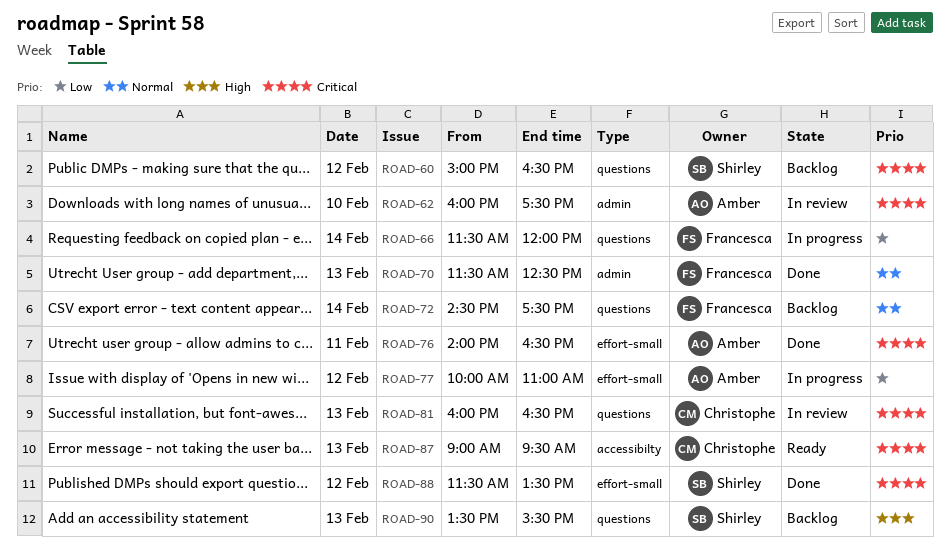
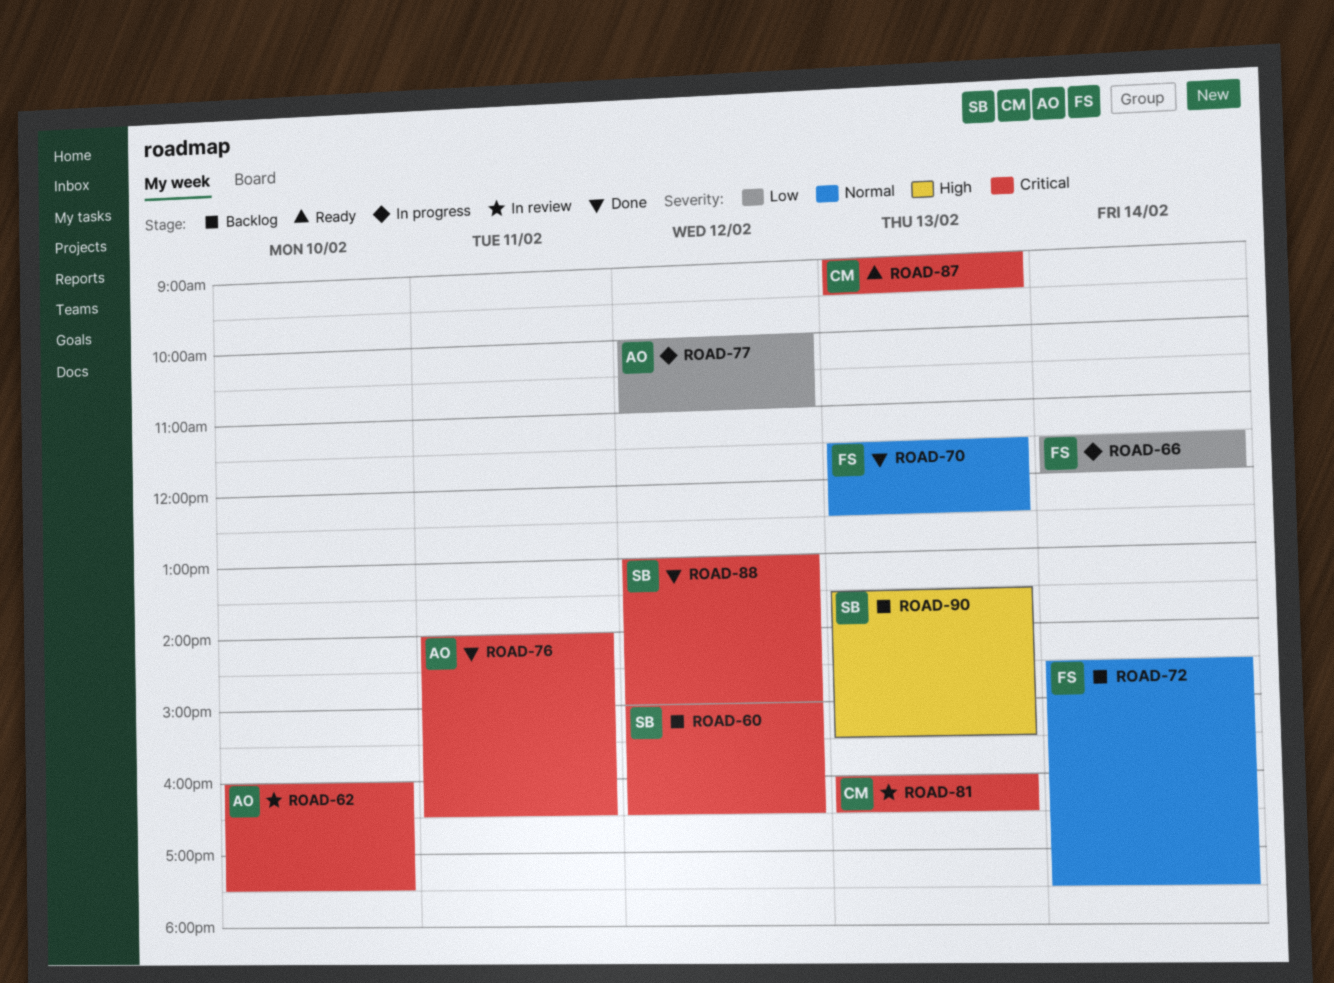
ROAD-88, begins: 11:30 -> 13:00
ROAD-88, ends: 13:30 -> 15:00

